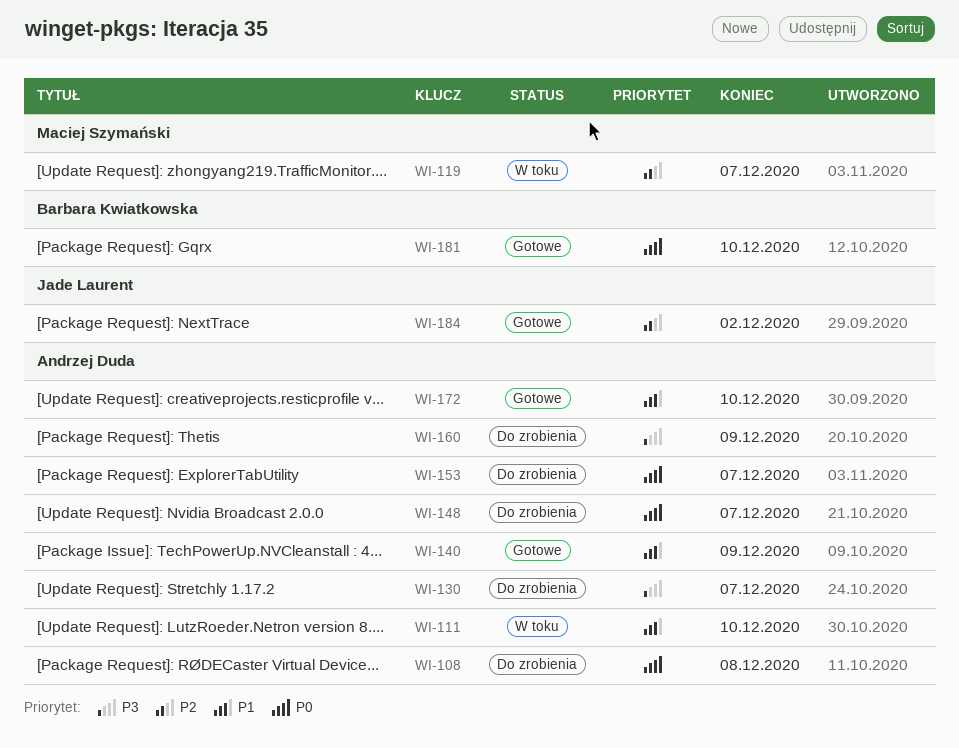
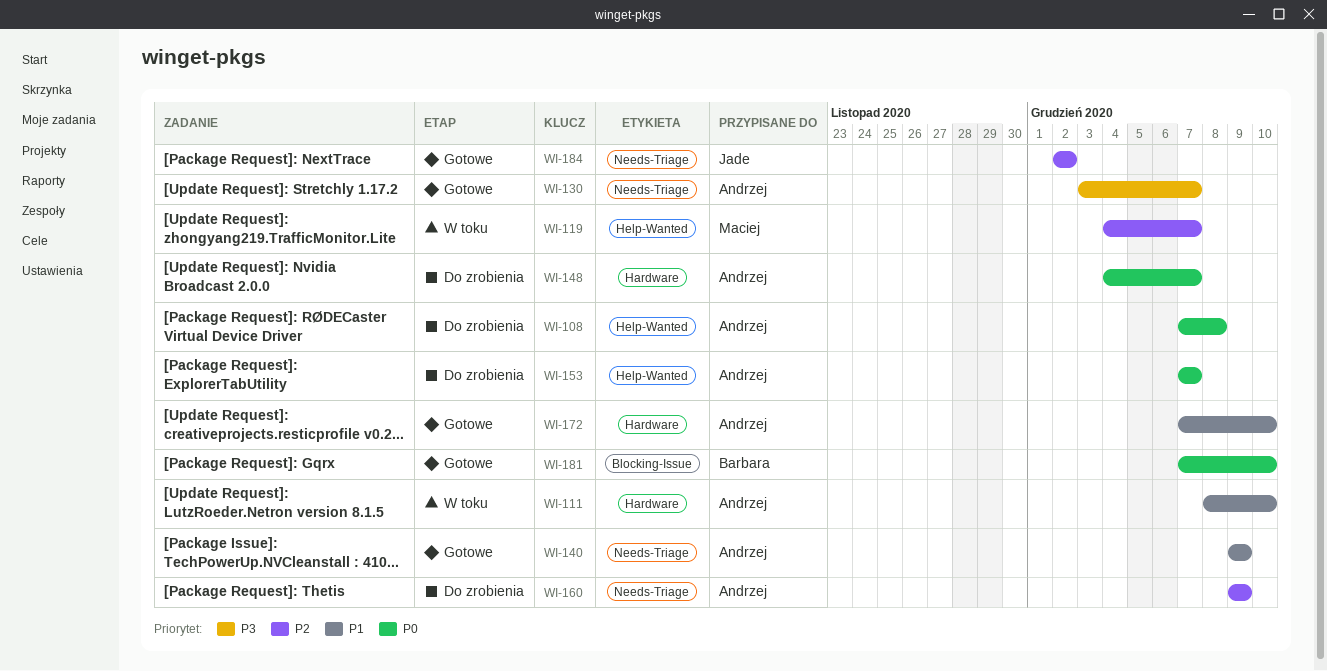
WI-130, status: Do zrobienia -> Gotowe
WI-160, priority: P3 -> P2

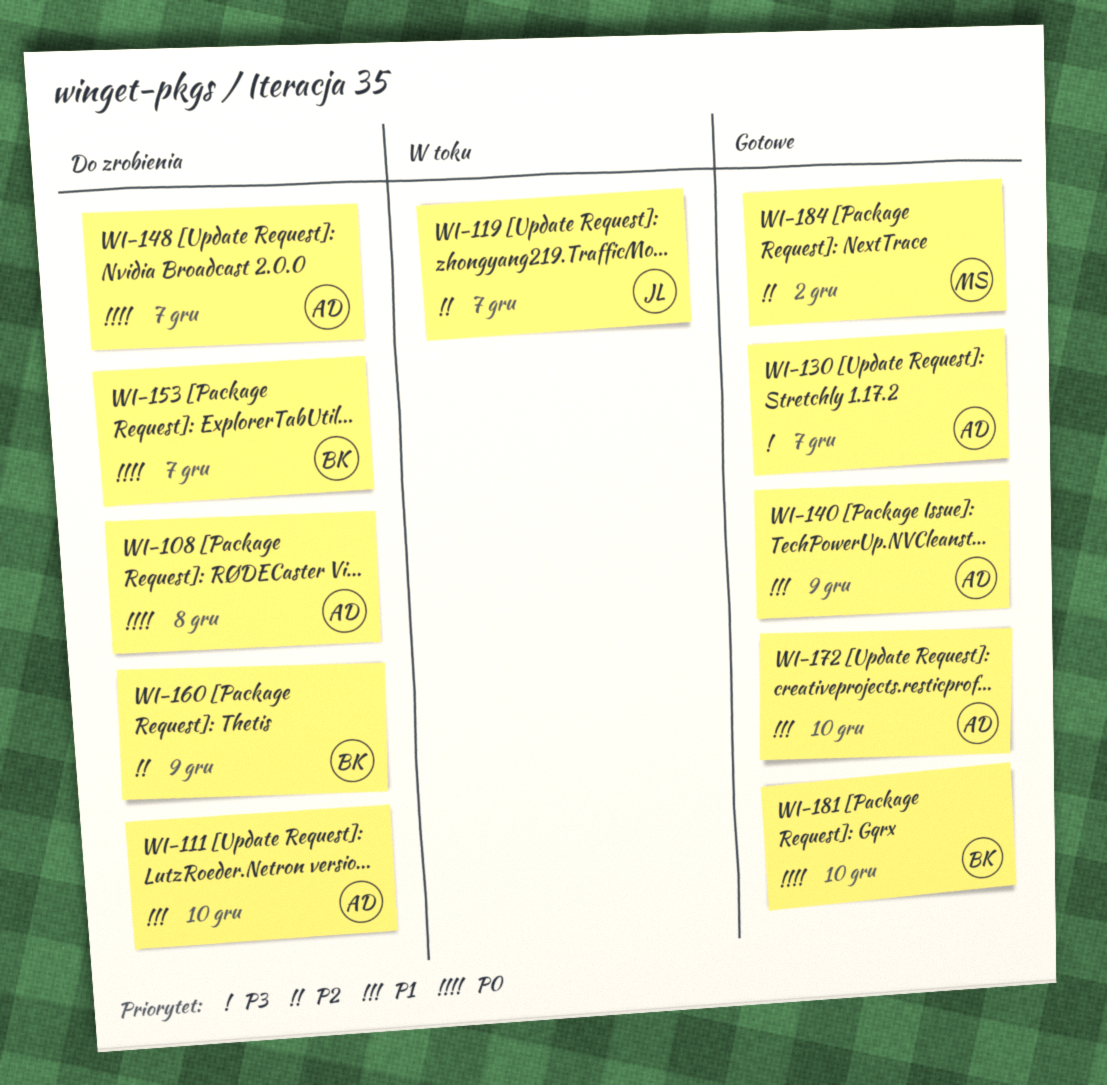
WI-111, status: W toku -> Do zrobienia
WI-119, owner: Maciej -> Jade
WI-153, owner: Andrzej -> Barbara
WI-160, owner: Andrzej -> Barbara
WI-184, owner: Jade -> Maciej

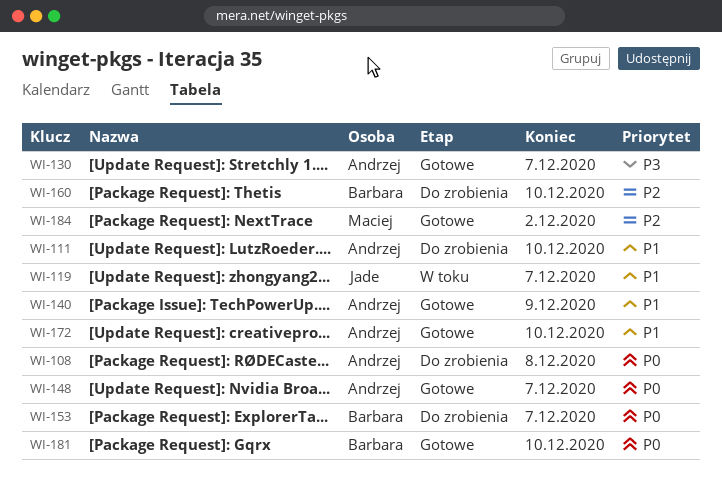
WI-119, priority: P2 -> P1
WI-148, status: Do zrobienia -> Gotowe
WI-160, due: Dec 9 -> Dec 10

